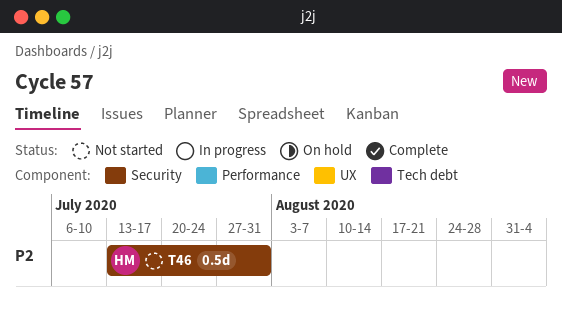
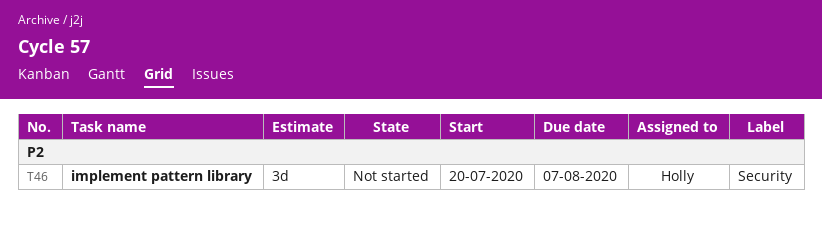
T46, estimate: 0.5d -> 3d
T46, start: Jul 13 -> Jul 20
T46, due: Jul 31 -> Aug 7

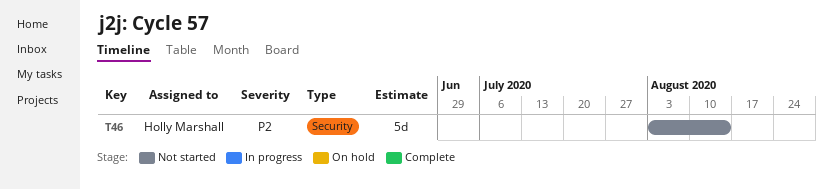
T46, estimate: 3d -> 5d
T46, start: Jul 20 -> Aug 3
T46, due: Aug 7 -> Aug 14

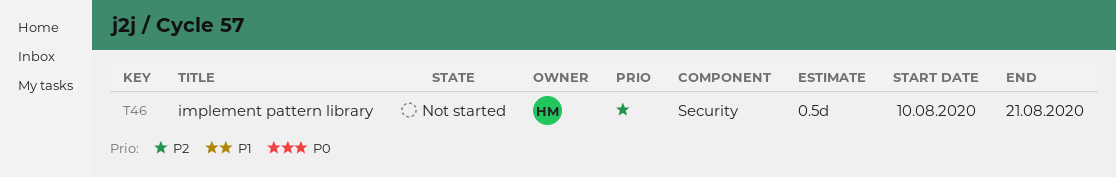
T46, estimate: 5d -> 0.5d
T46, start: Aug 3 -> Aug 10
T46, due: Aug 14 -> Aug 21

